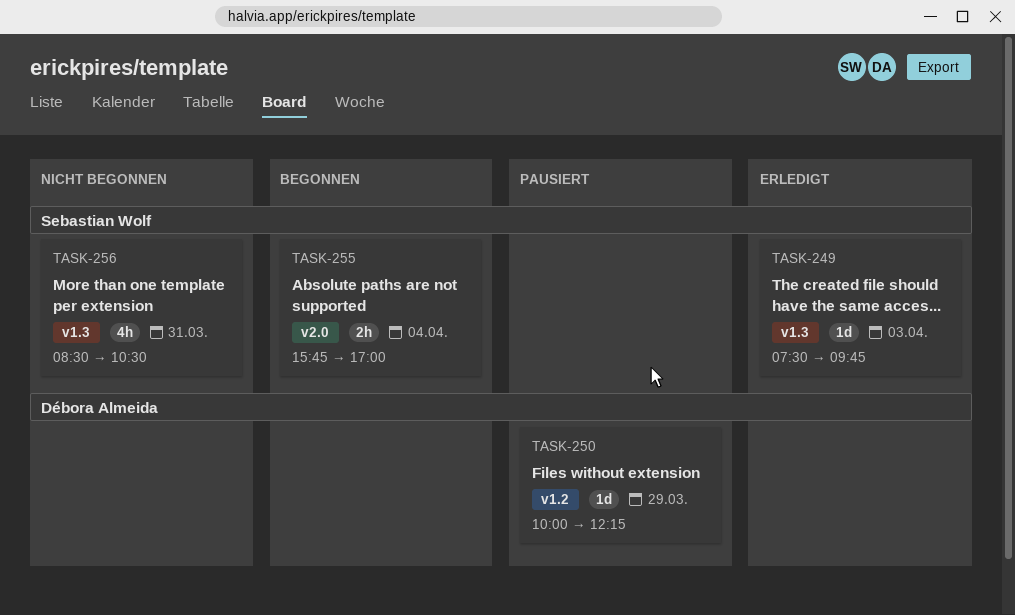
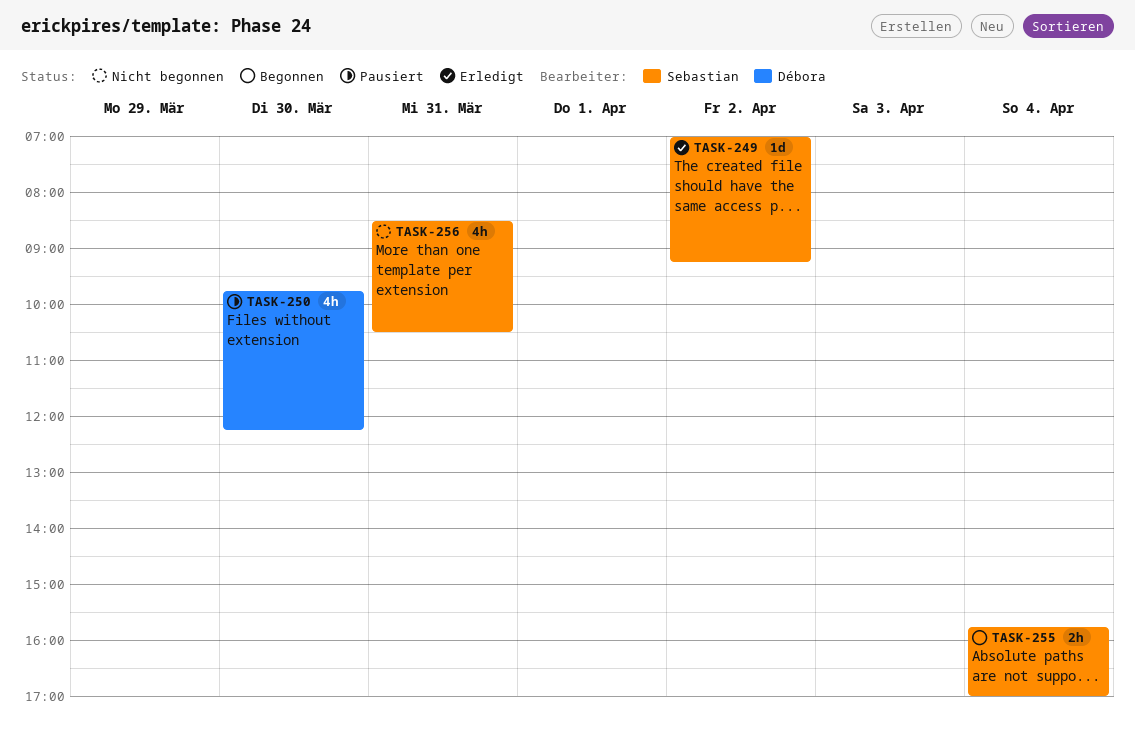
TASK-249, day: Apr 3 -> Apr 2
TASK-249, begins: 07:30 -> 07:00
TASK-249, ends: 09:45 -> 09:15
TASK-250, estimate: 1d -> 4h
TASK-250, day: Mar 29 -> Mar 30
TASK-250, begins: 10:00 -> 09:45

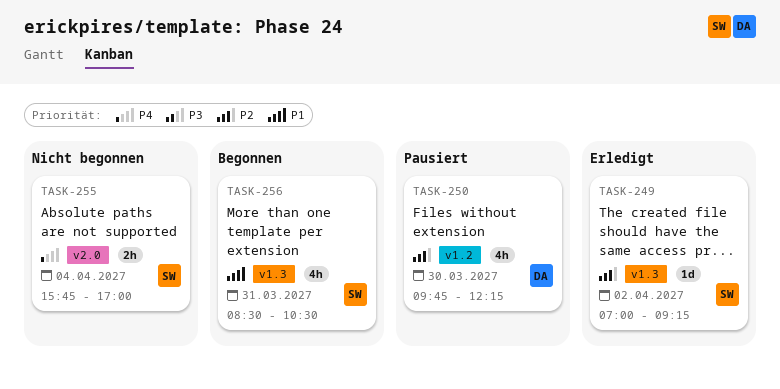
TASK-255, status: Begonnen -> Nicht begonnen
TASK-256, status: Nicht begonnen -> Begonnen

